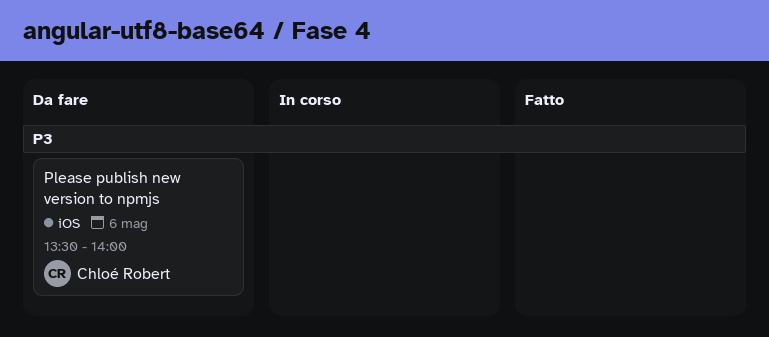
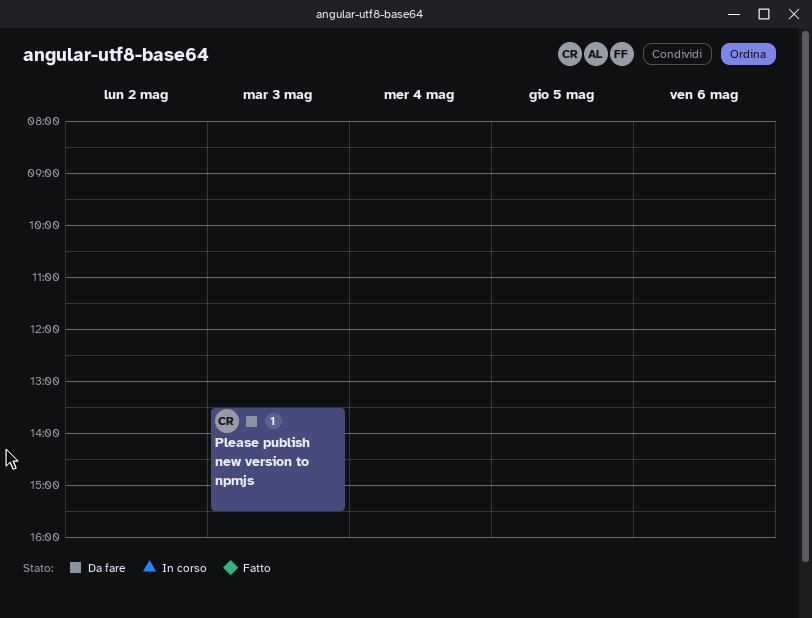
Please publish new version to npmjs, day: May 6 -> May 3
Please publish new version to npmjs, ends: 14:00 -> 15:30

